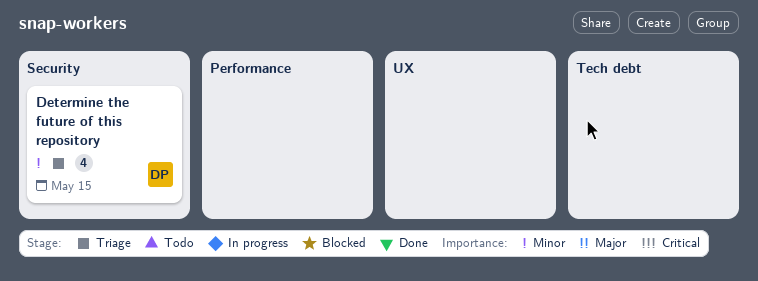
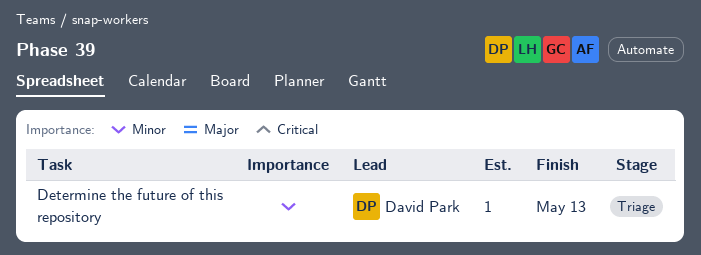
Determine the future of this repository, estimate: 4 -> 1
Determine the future of this repository, due: May 15 -> May 13

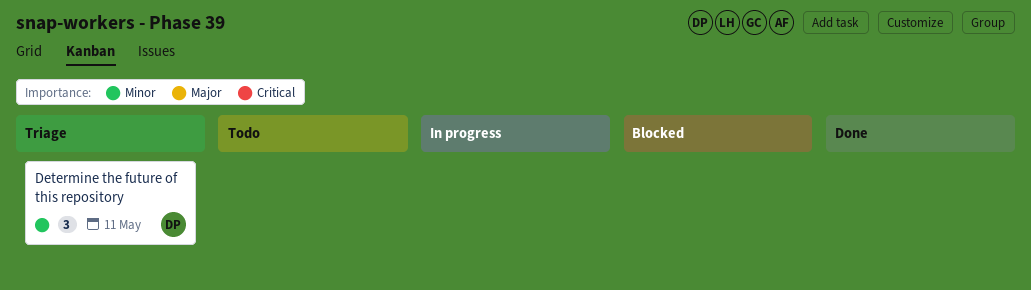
Determine the future of this repository, estimate: 1 -> 3
Determine the future of this repository, due: May 13 -> May 11

